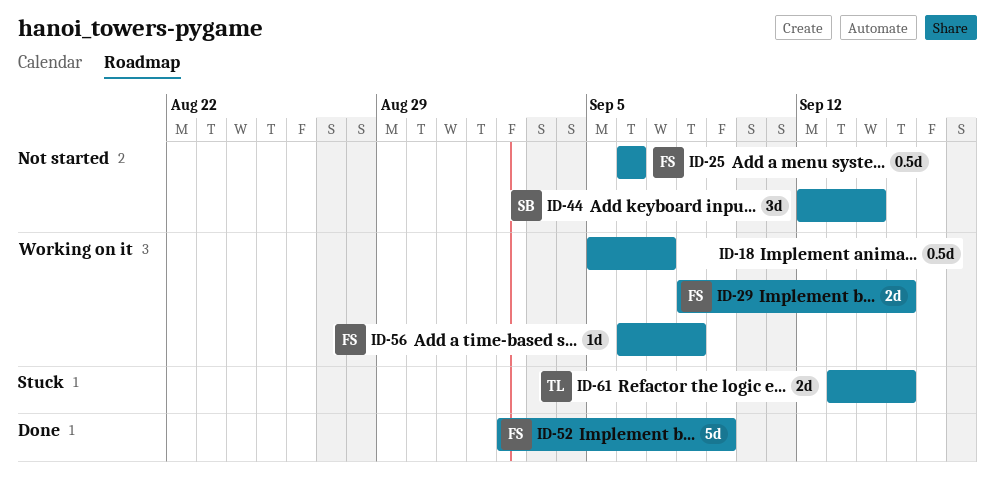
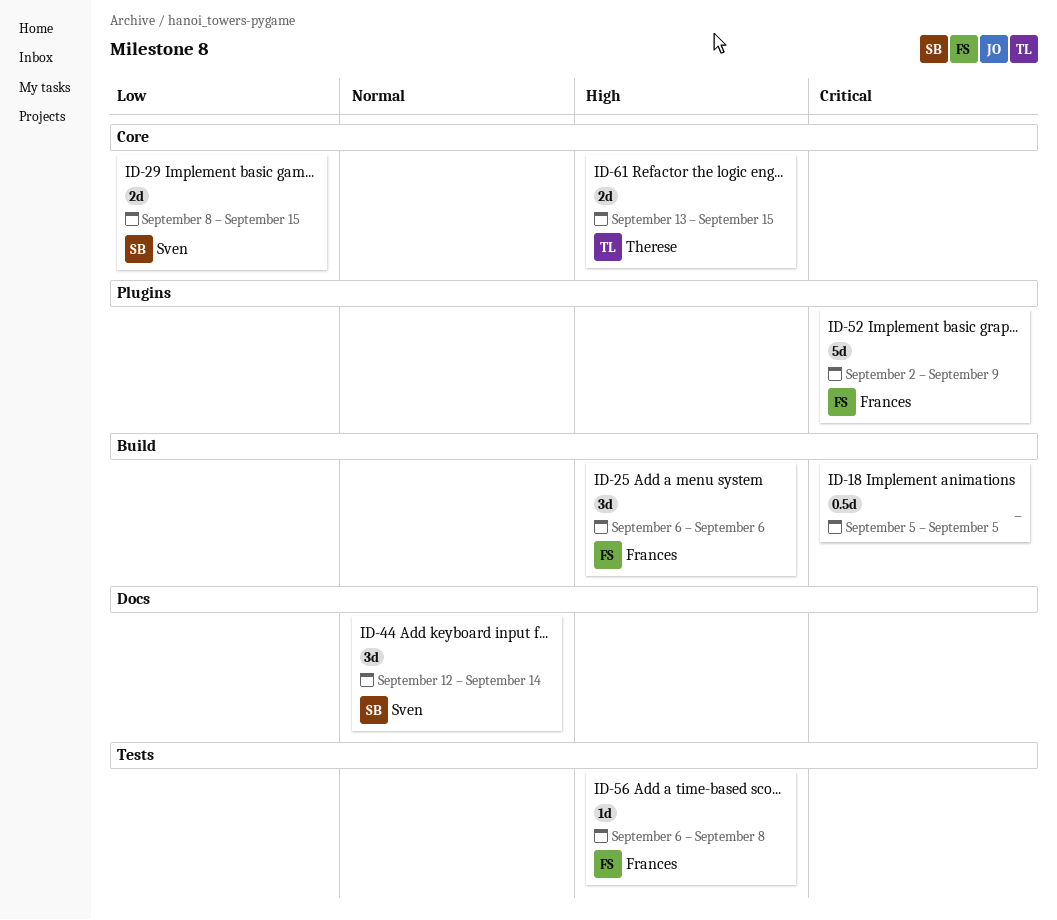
ID-18, due: Sep 7 -> Sep 5
ID-25, estimate: 0.5d -> 3d
ID-29, owner: Frances -> Sven

